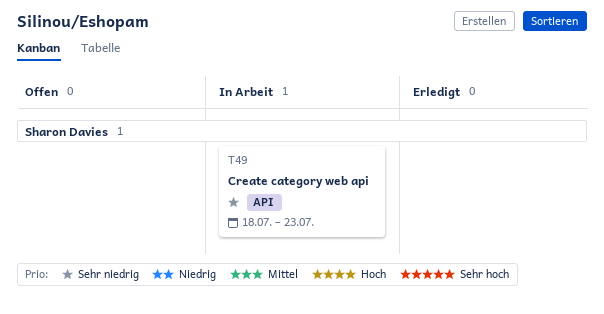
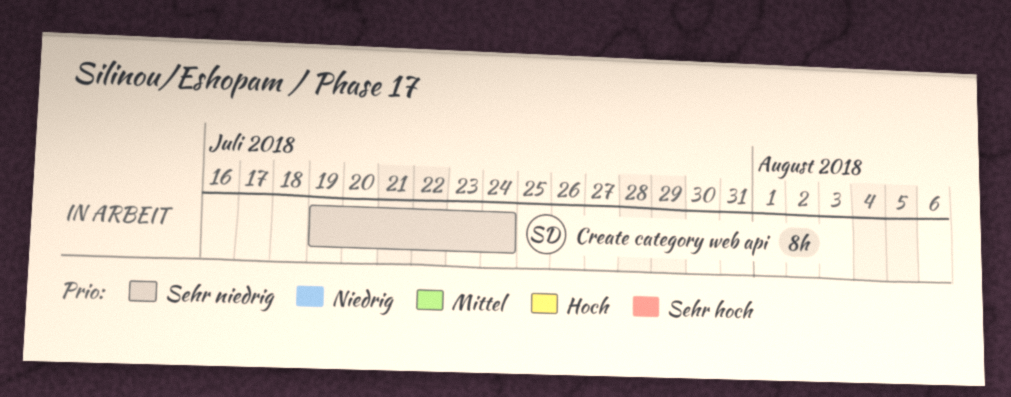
Create category web api, start: Jul 18 -> Jul 19
Create category web api, due: Jul 23 -> Jul 24

